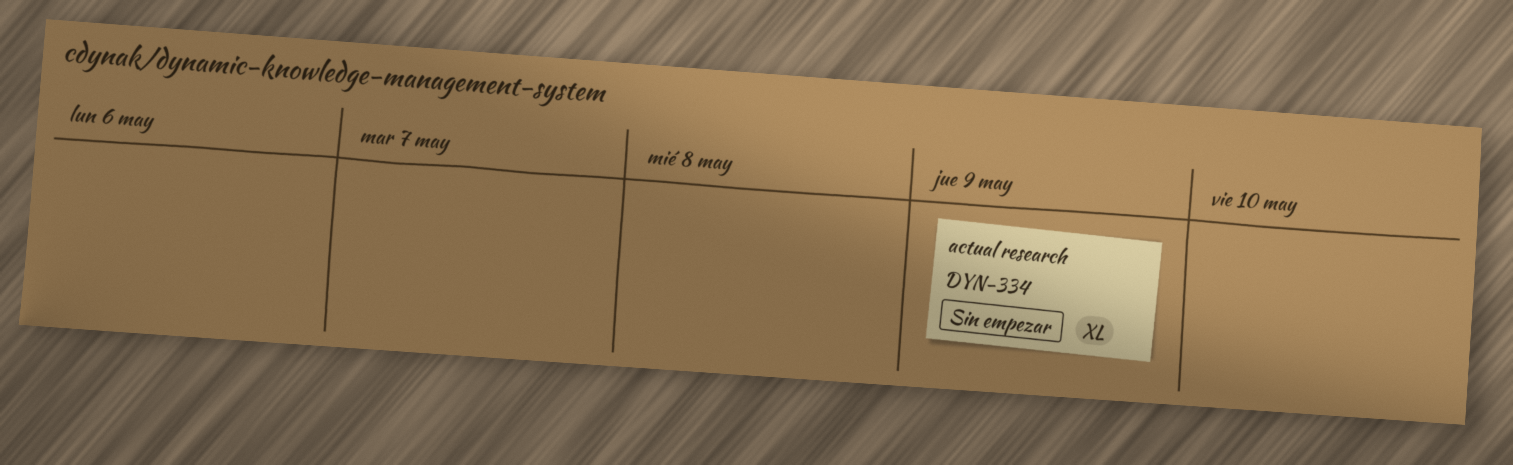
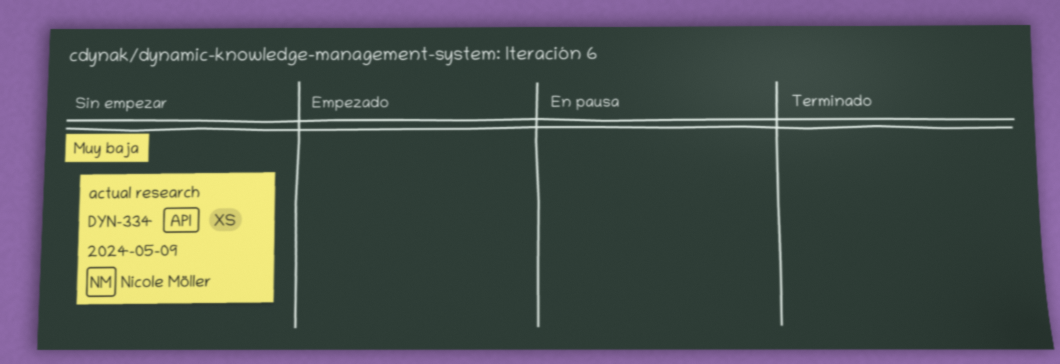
DYN-334, estimate: XL -> XS

